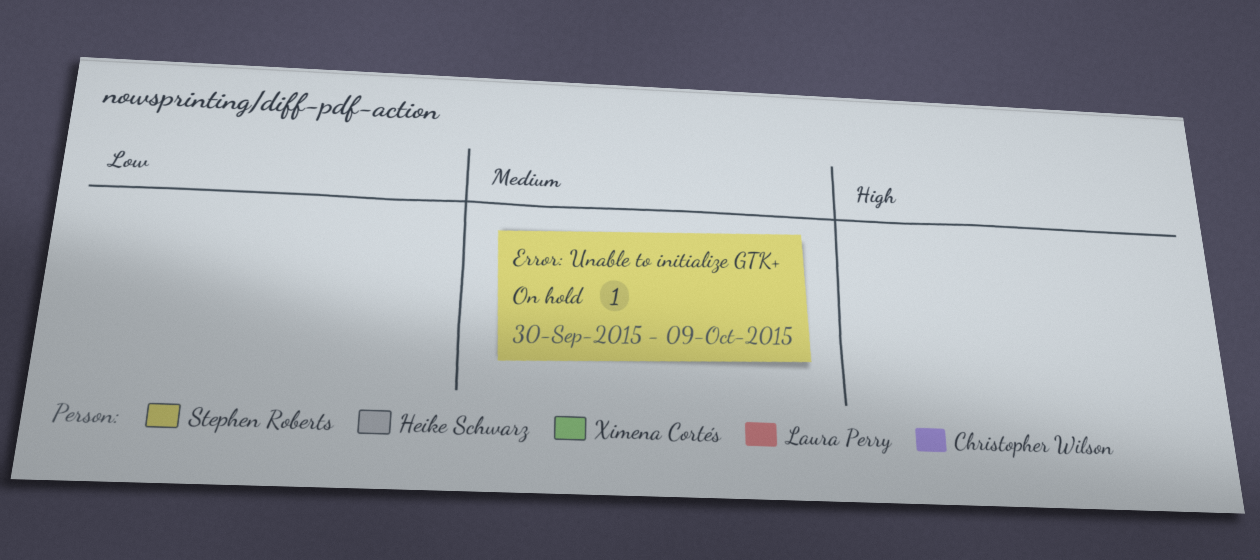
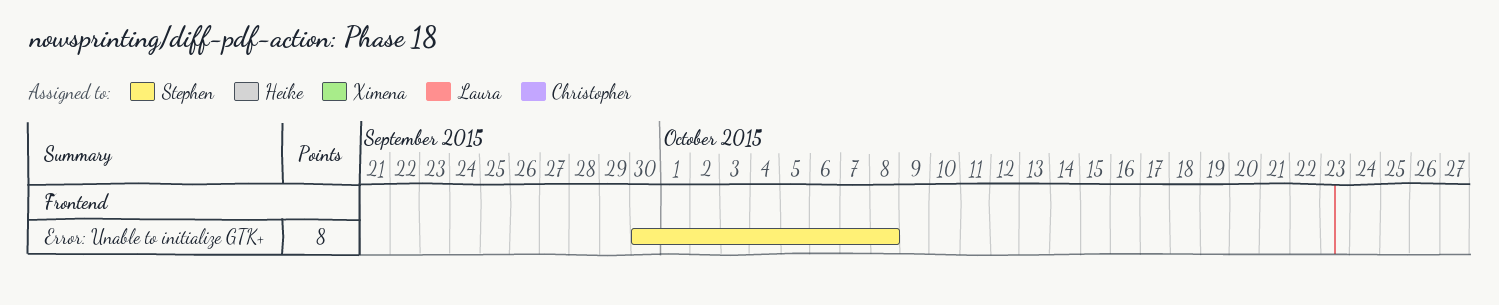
Error: Unable to initialize GTK+, estimate: 1 -> 8
Error: Unable to initialize GTK+, due: Oct 9 -> Oct 8

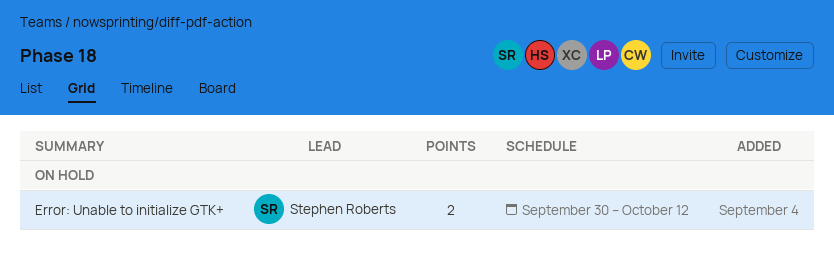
Error: Unable to initialize GTK+, estimate: 8 -> 2
Error: Unable to initialize GTK+, due: Oct 8 -> Oct 12

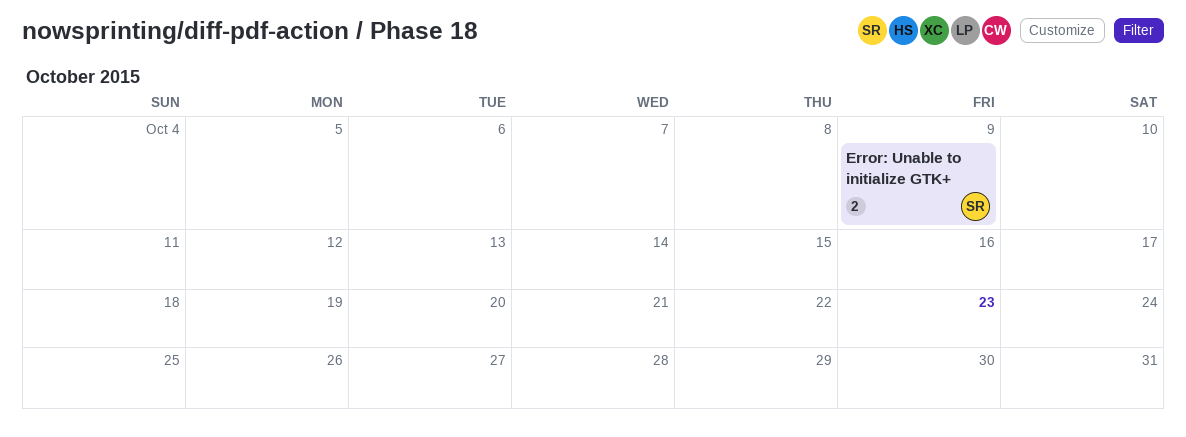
Error: Unable to initialize GTK+, due: Oct 12 -> Oct 9

